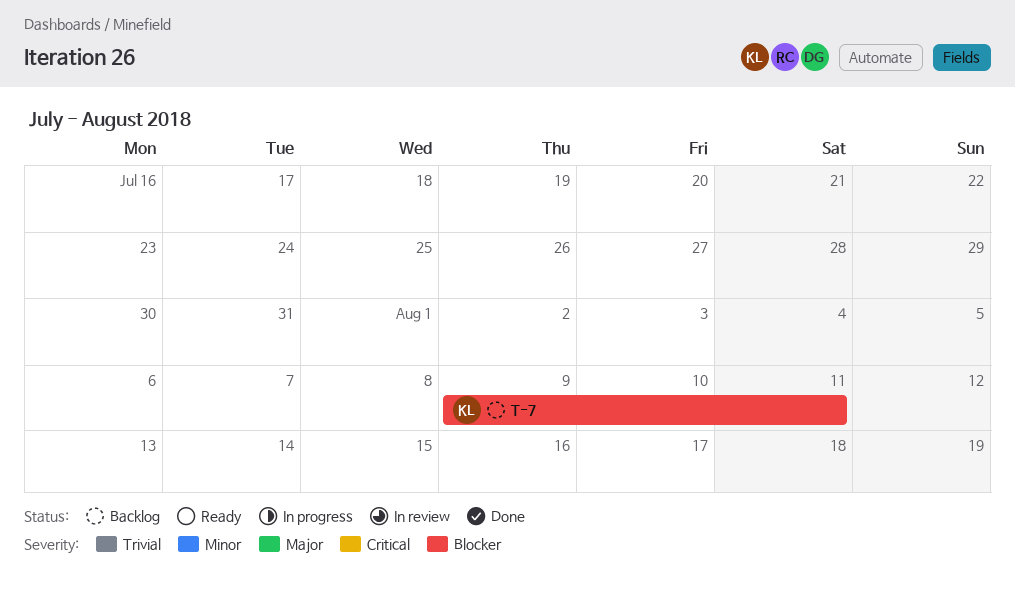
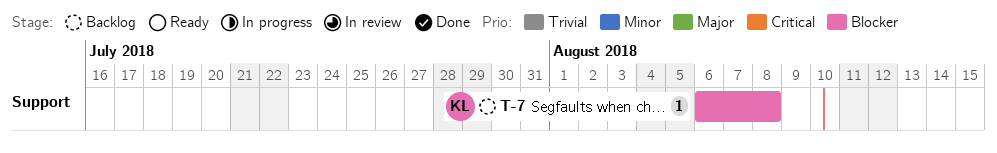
T-7, start: Aug 9 -> Aug 6
T-7, due: Aug 11 -> Aug 8

